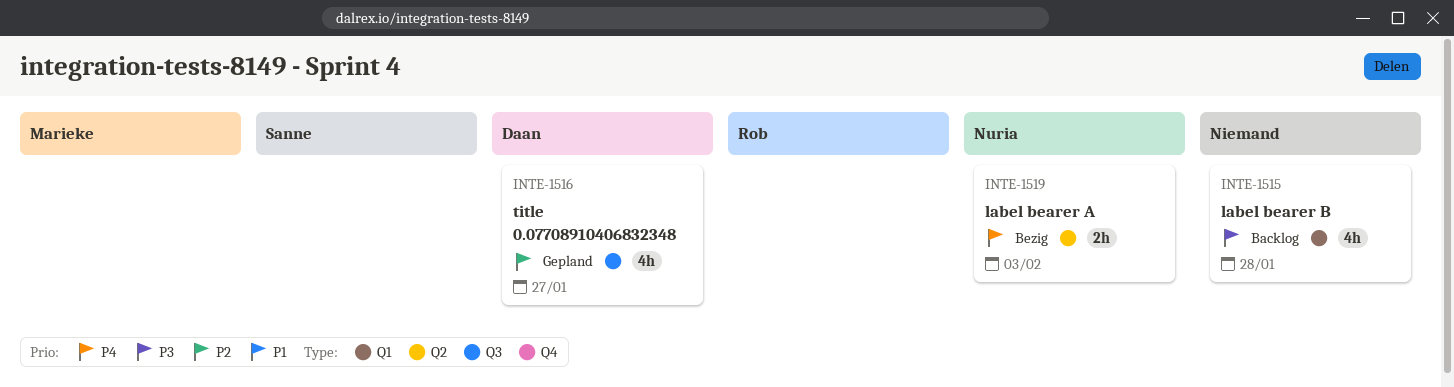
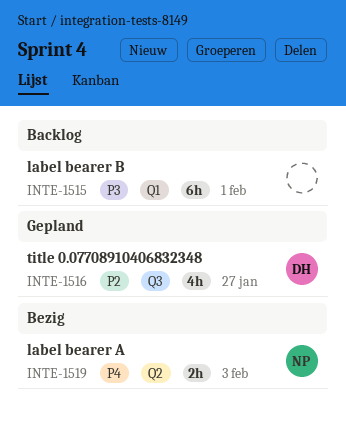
INTE-1515, estimate: 4h -> 6h
INTE-1515, due: Jan 28 -> Feb 1

